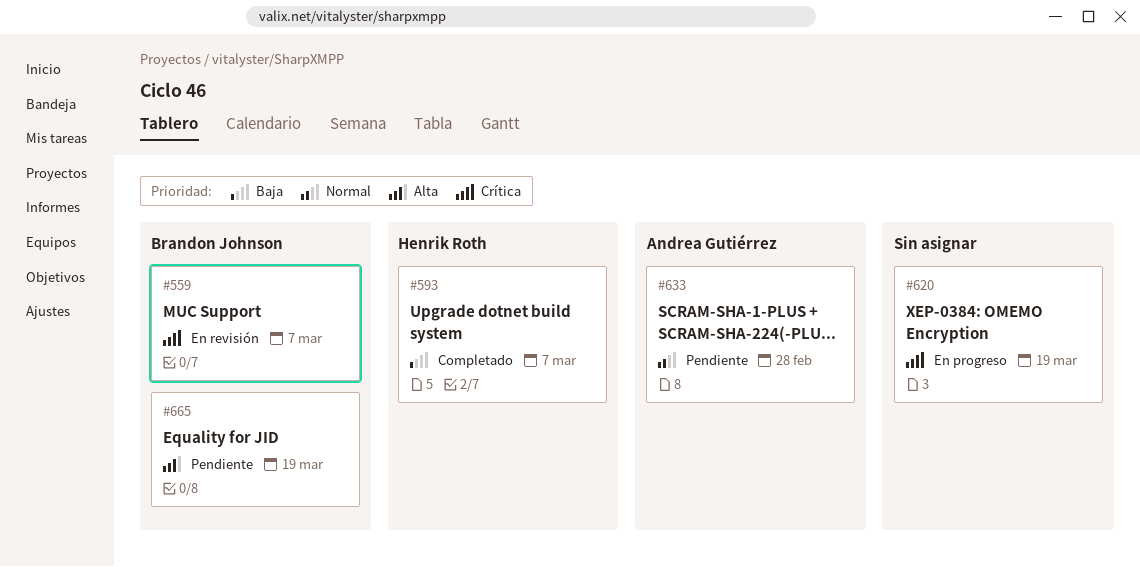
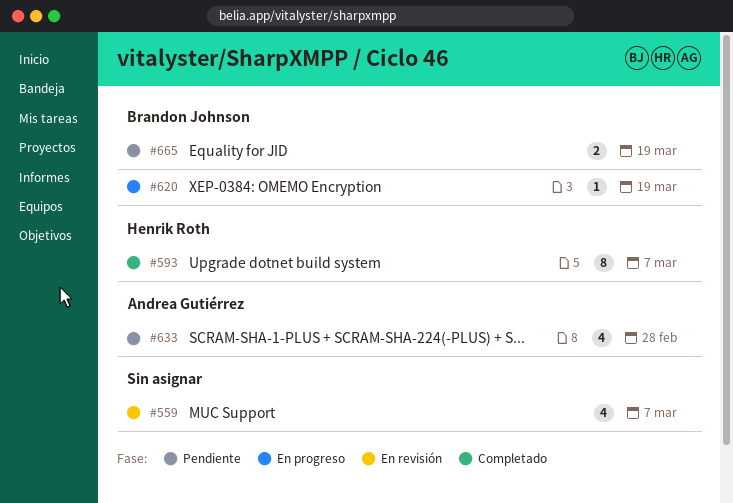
#559, owner: Brandon Johnson -> none
#620, owner: none -> Brandon Johnson

